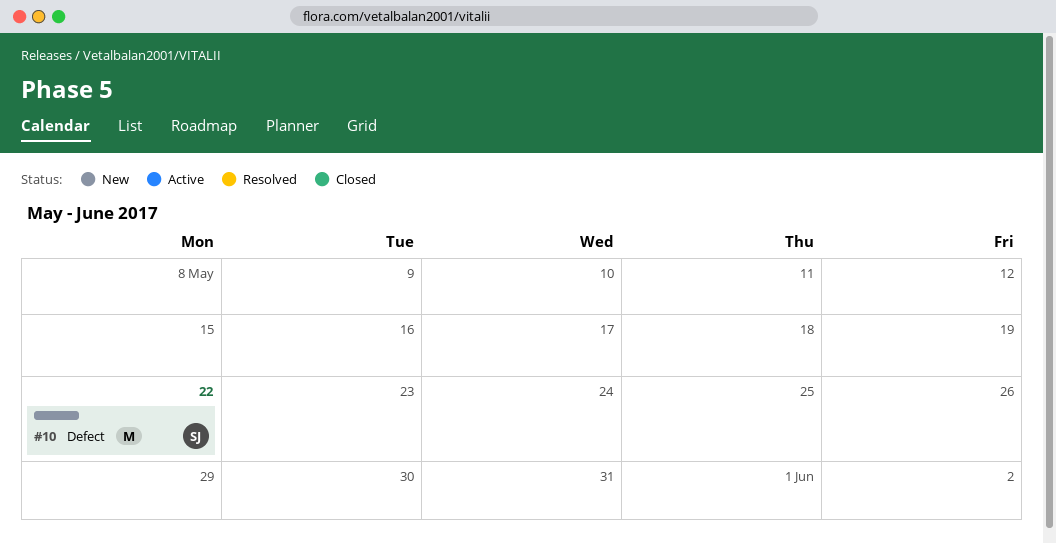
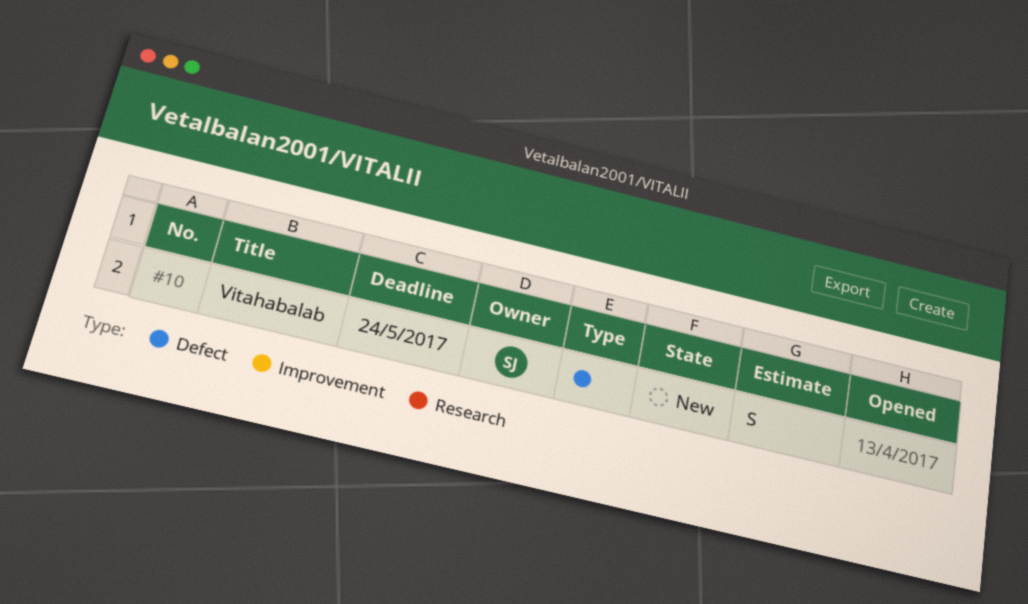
#10, estimate: M -> S
#10, due: May 22 -> May 24

